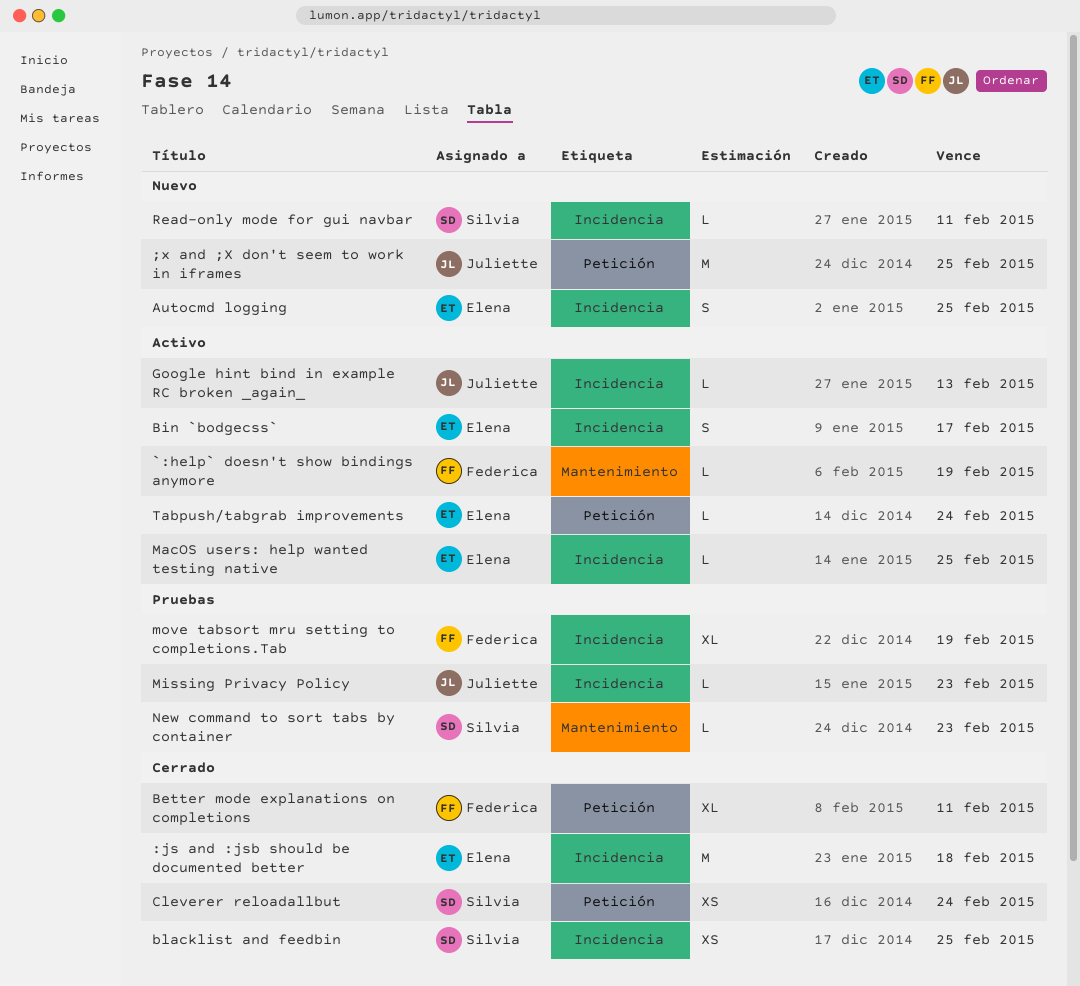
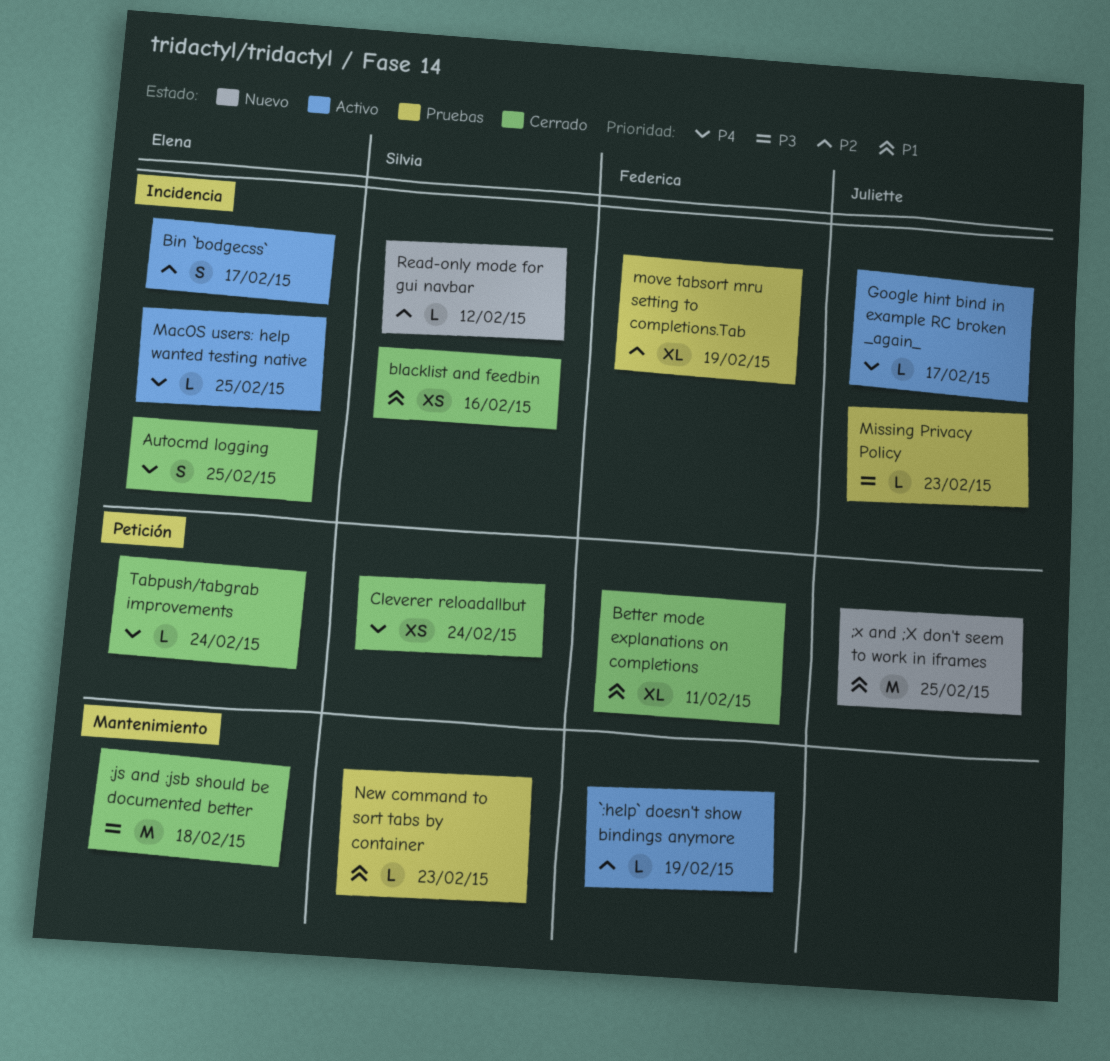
:js and :jsb should be documented better, label: Incidencia -> Mantenimiento
Autocmd logging, status: Nuevo -> Cerrado
blacklist and feedbin, due: Feb 25 -> Feb 16
Google hint bind in example RC broken _again_, due: Feb 13 -> Feb 17
Read-only mode for gui navbar, due: Feb 11 -> Feb 12
Tabpush/tabgrab improvements, status: Activo -> Cerrado

